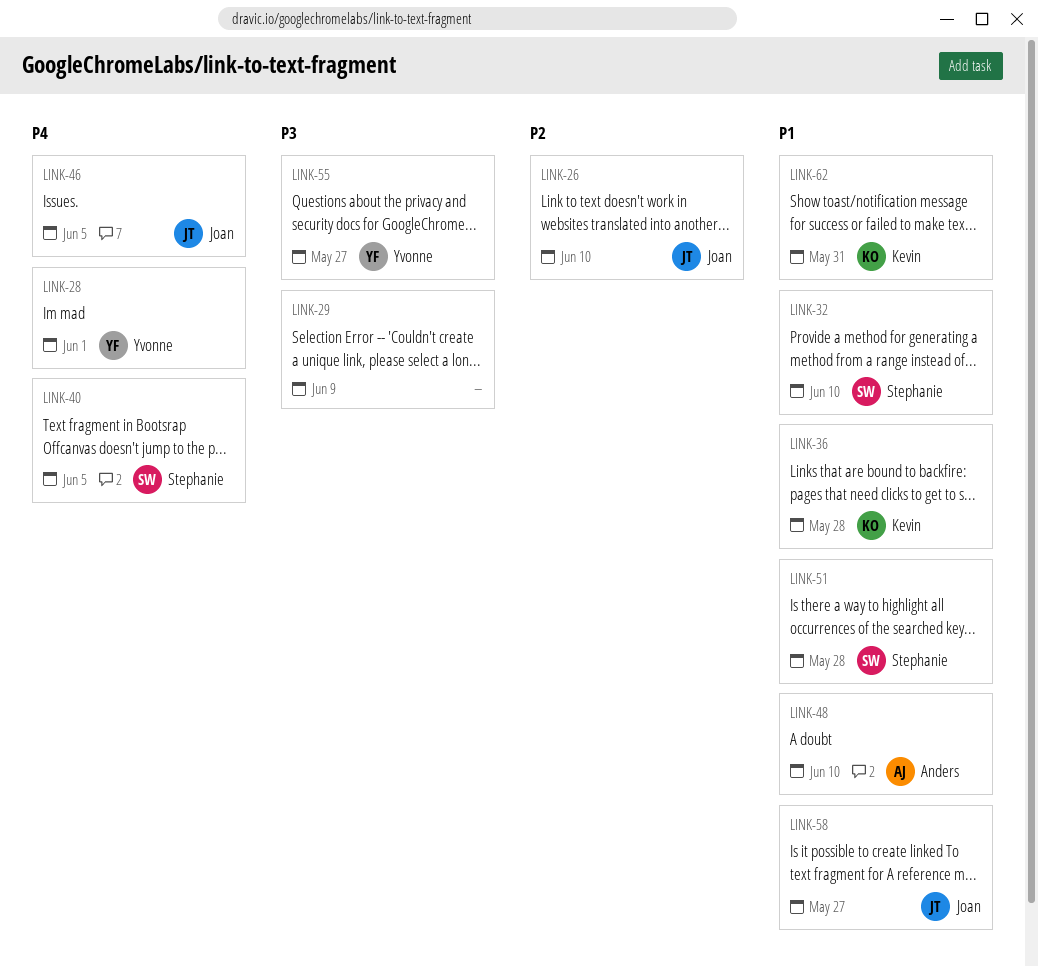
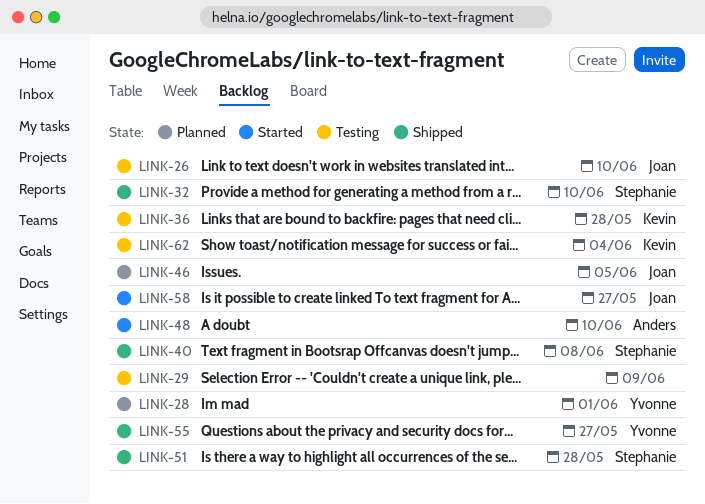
LINK-40, due: Jun 5 -> Jun 8
LINK-62, due: May 31 -> Jun 4

